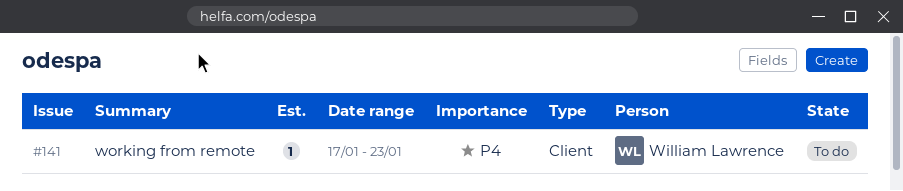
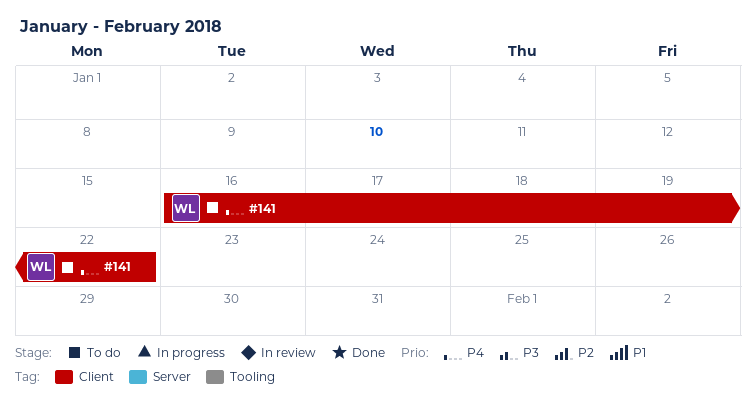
#141, start: Jan 17 -> Jan 16
#141, due: Jan 23 -> Jan 22

